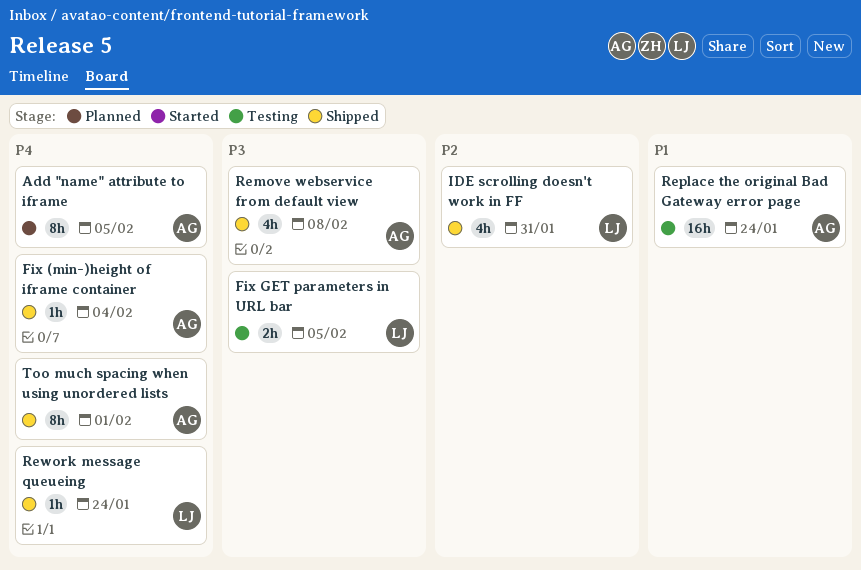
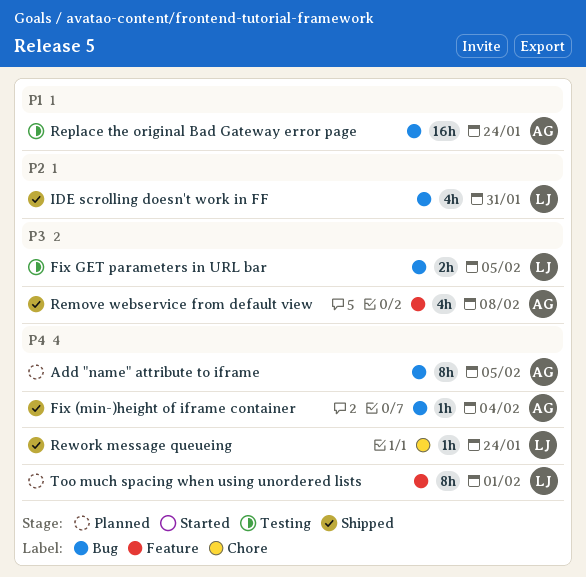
Too much spacing when using unordered lists, status: Shipped -> Planned
Too much spacing when using unordered lists, owner: AG -> LJ

